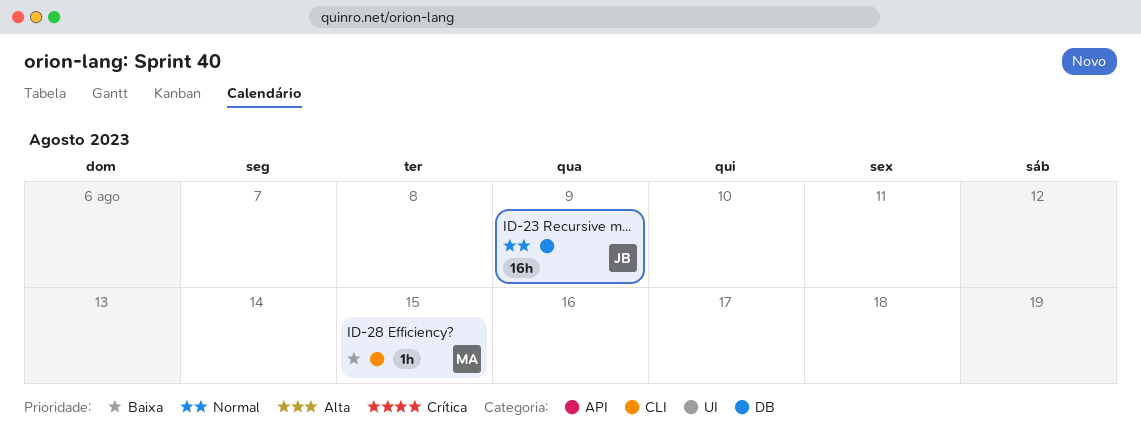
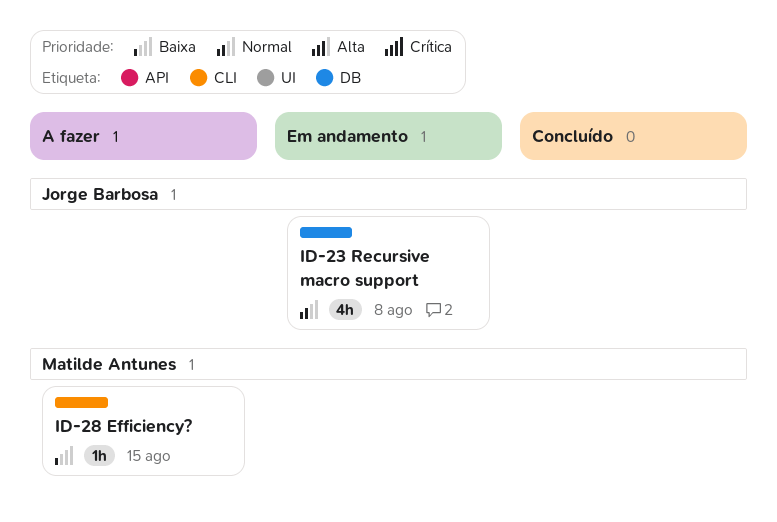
ID-23, estimate: 16h -> 4h
ID-23, due: Aug 9 -> Aug 8

